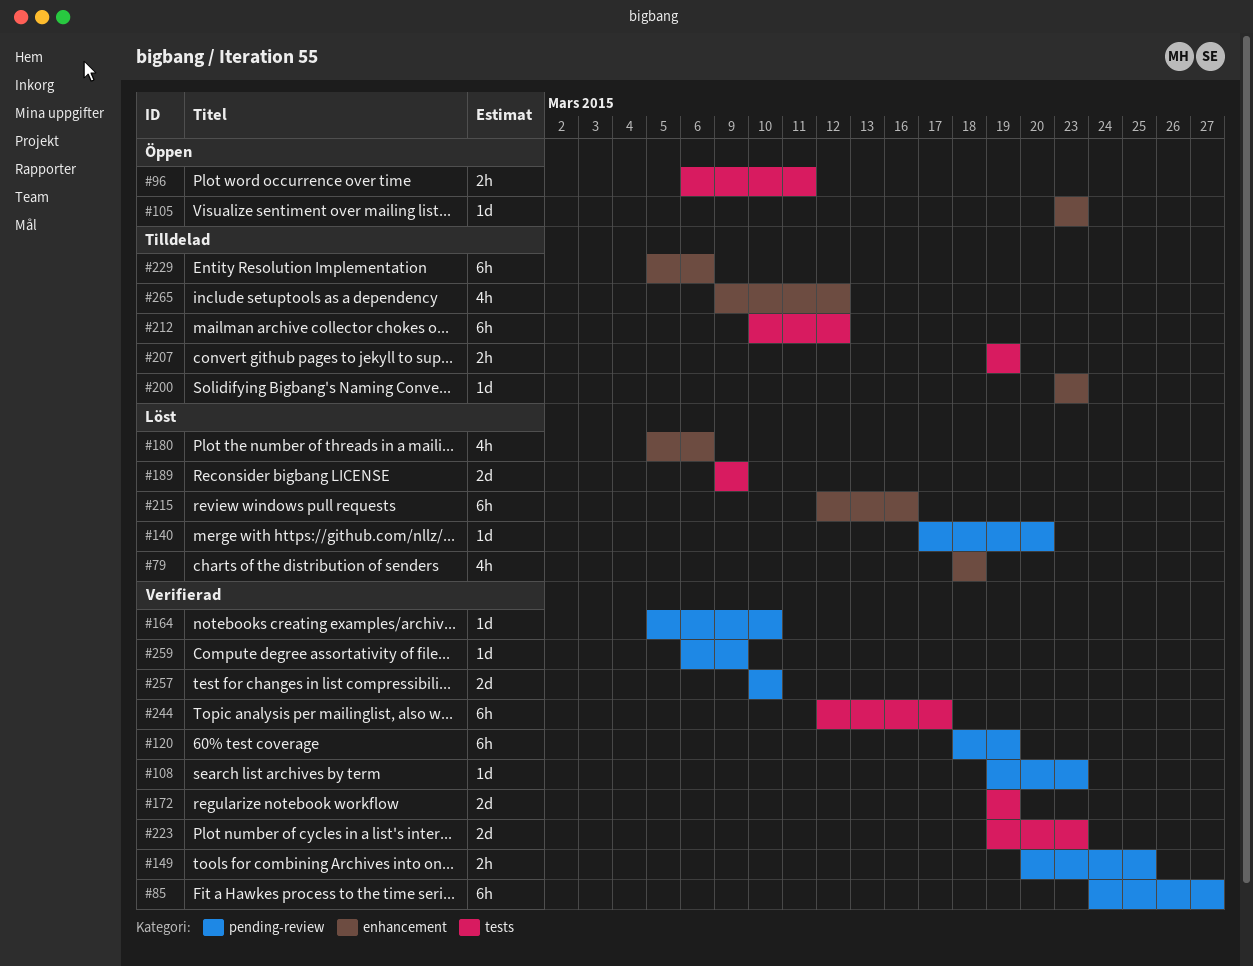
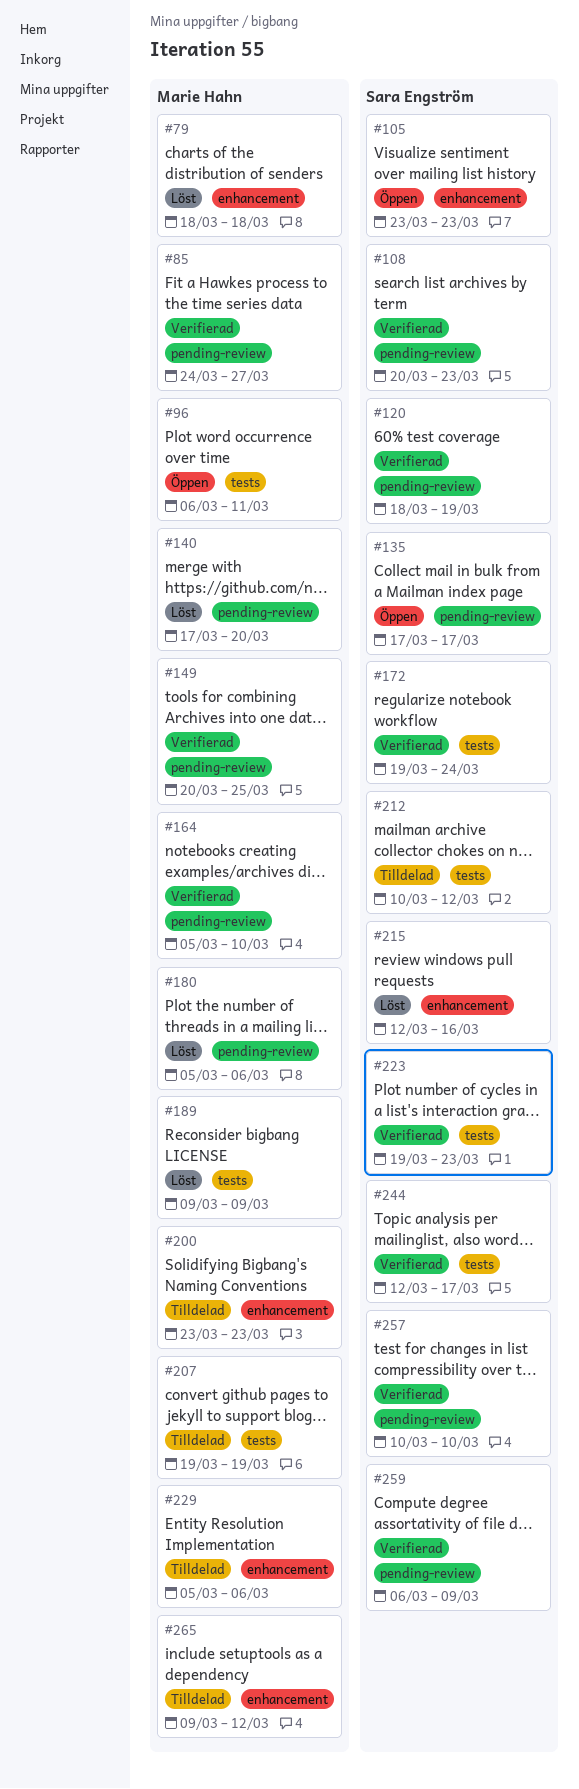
#108, start: Mar 19 -> Mar 20
#135: none -> present
#172, due: Mar 19 -> Mar 24
#180, label: enhancement -> pending-review

